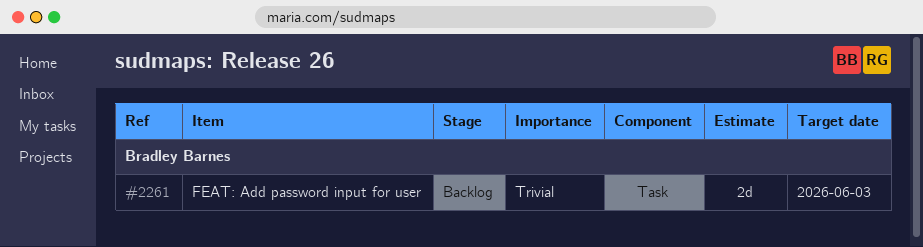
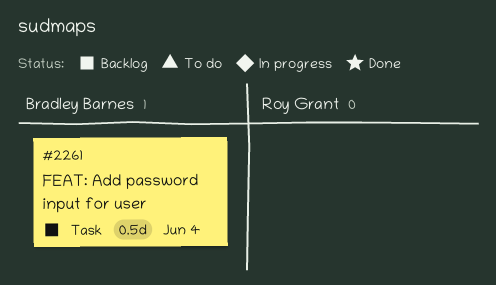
#2261, estimate: 2d -> 0.5d
#2261, due: Jun 3 -> Jun 4

